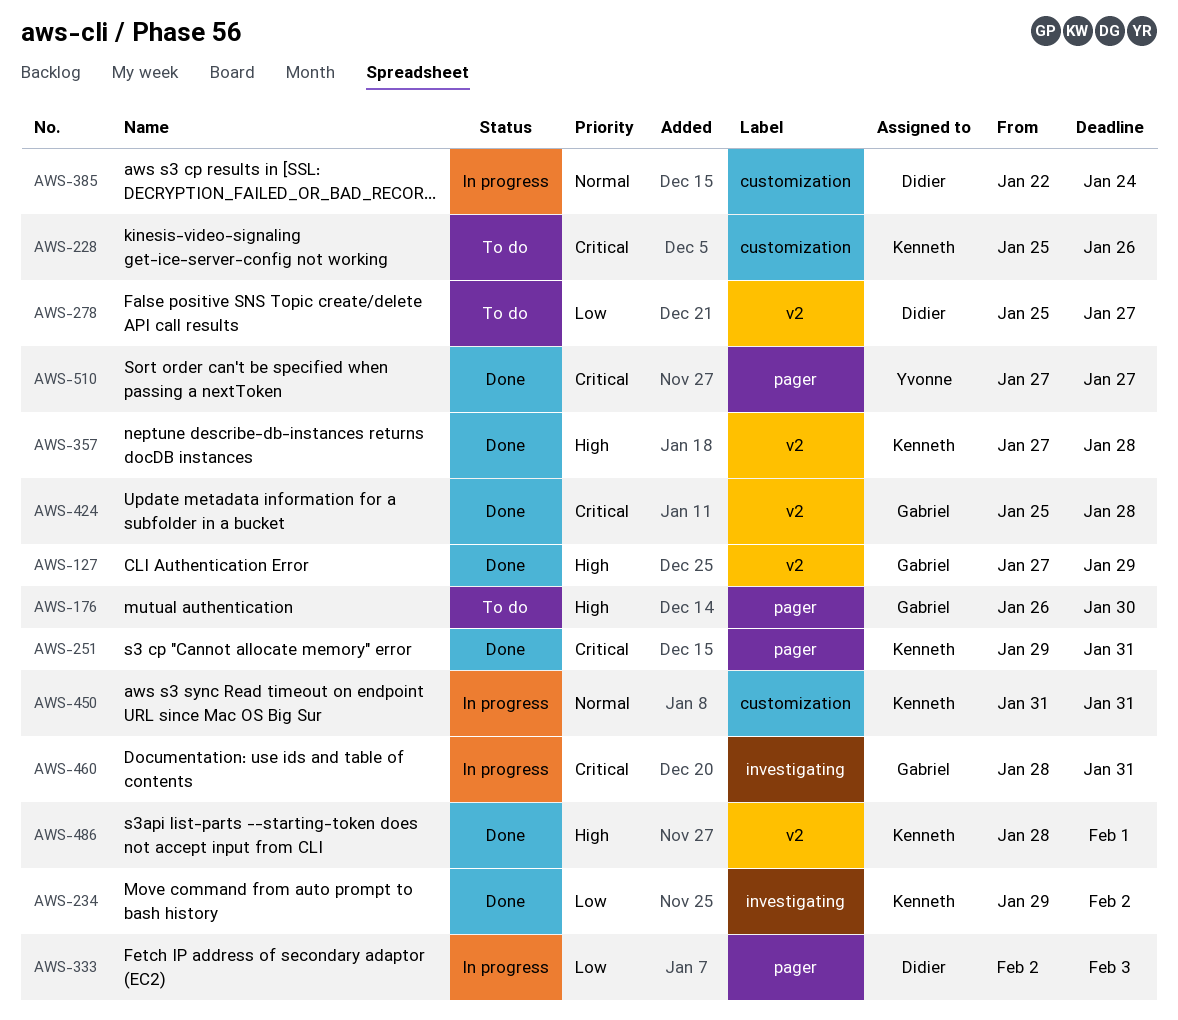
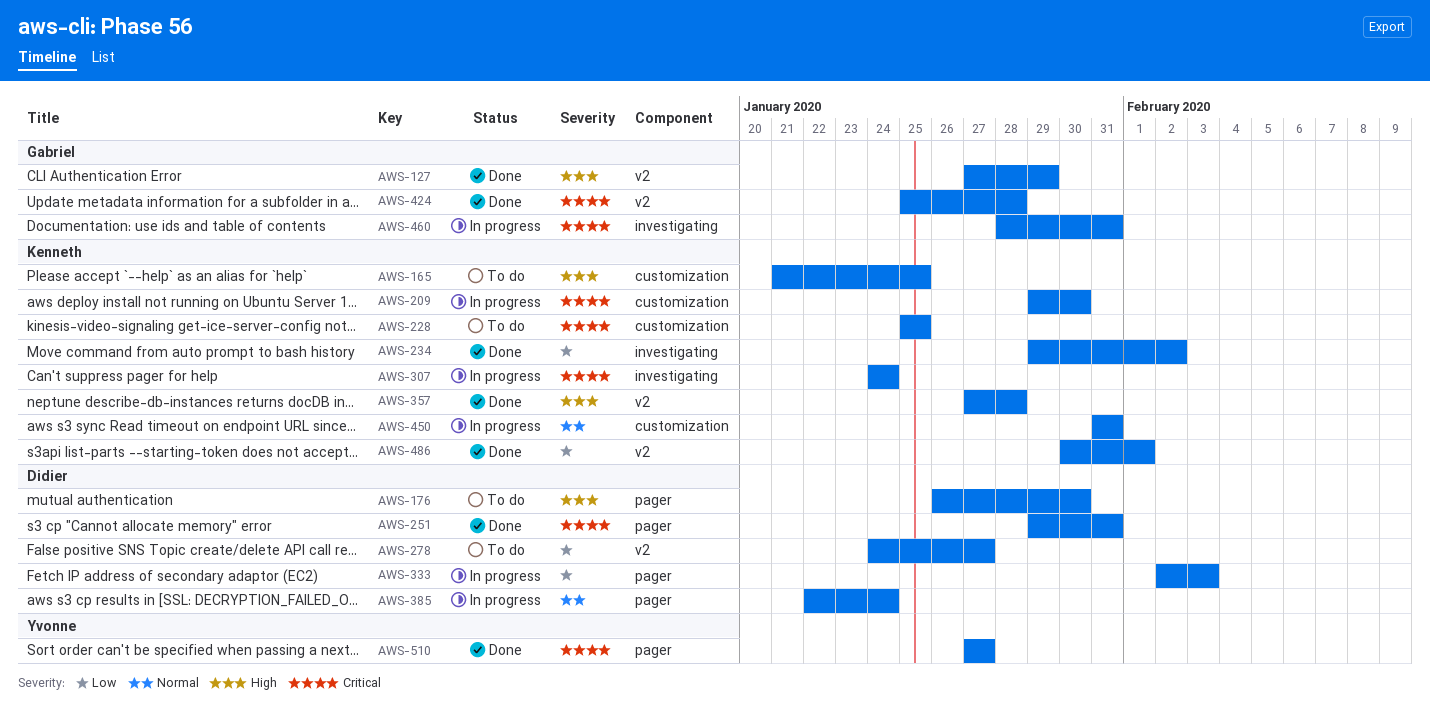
AWS-165: none -> present
AWS-176, owner: Gabriel -> Didier
AWS-209: none -> present
AWS-228, due: Jan 26 -> Jan 25
AWS-251, owner: Kenneth -> Didier
AWS-278, start: Jan 25 -> Jan 24
AWS-307: none -> present
AWS-385, label: customization -> pager
AWS-486, priority: High -> Low
AWS-486, start: Jan 28 -> Jan 30

